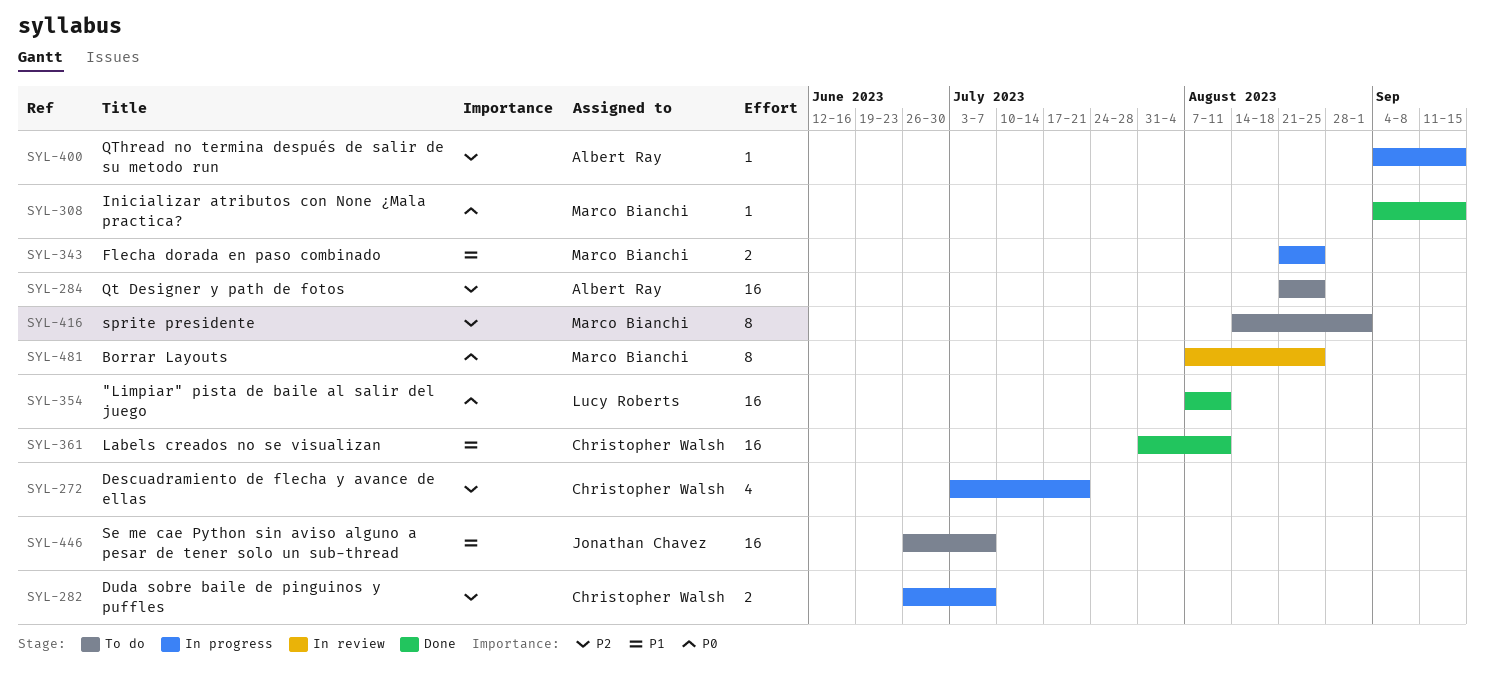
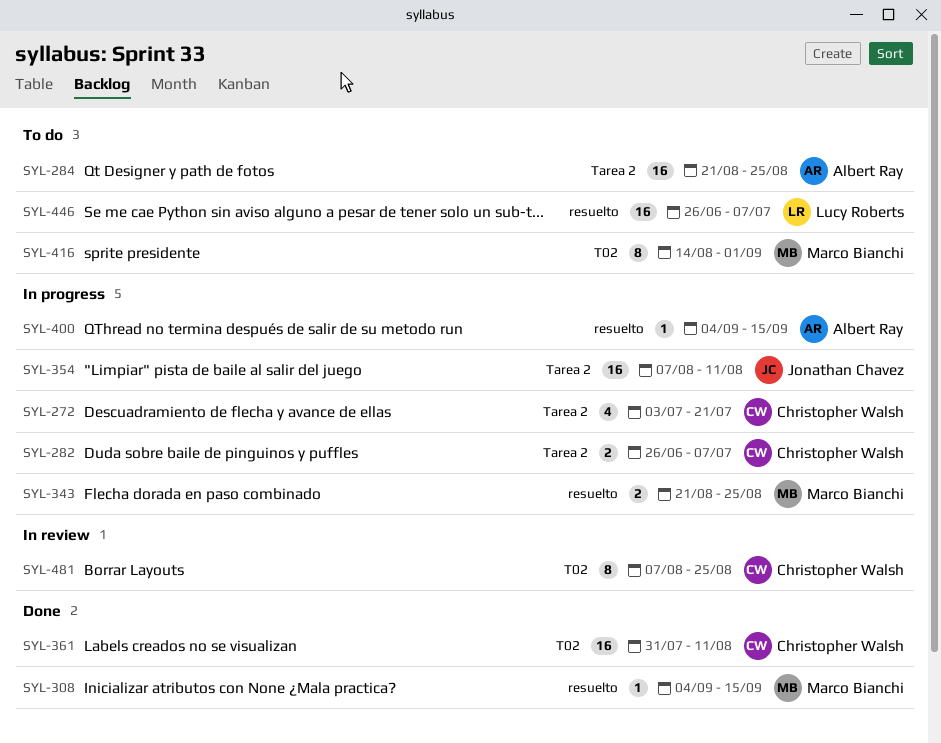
SYL-354, status: Done -> In progress
SYL-354, owner: Lucy Roberts -> Jonathan Chavez
SYL-446, owner: Jonathan Chavez -> Lucy Roberts
SYL-481, owner: Marco Bianchi -> Christopher Walsh

